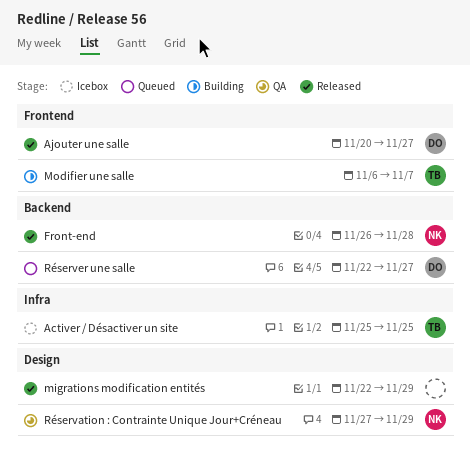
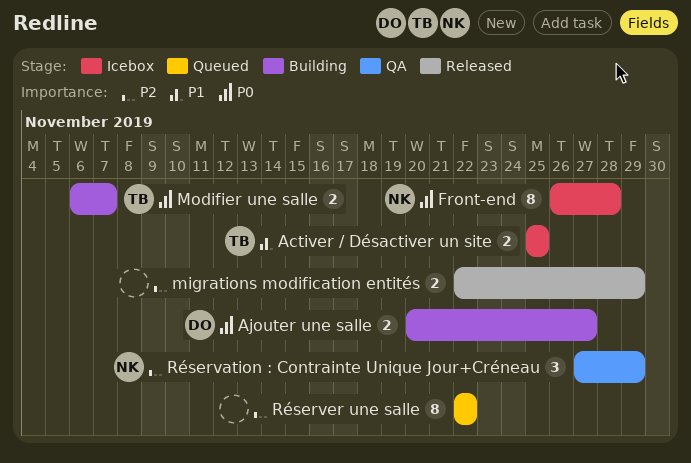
Ajouter une salle, status: Released -> Building
Front-end, status: Released -> Icebox
Réserver une salle, owner: DO -> none
Réserver une salle, due: Nov 27 -> Nov 22

